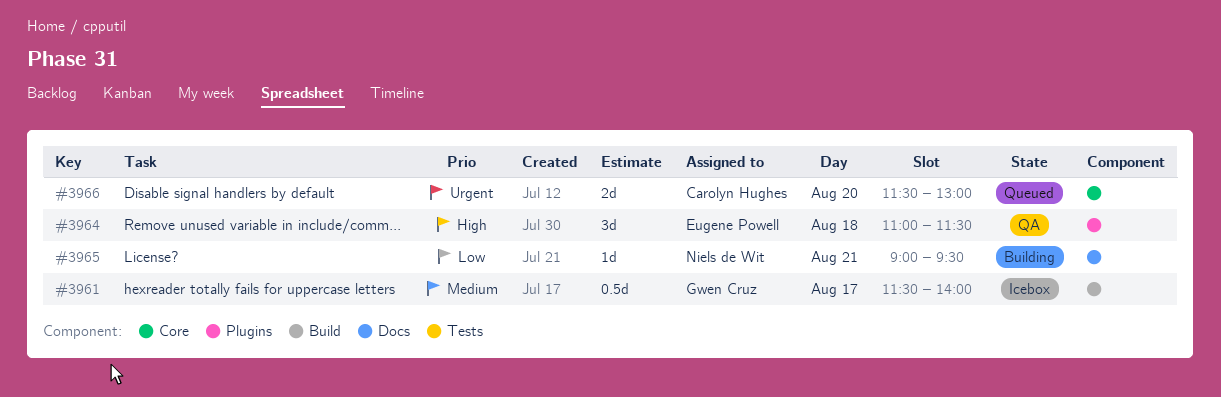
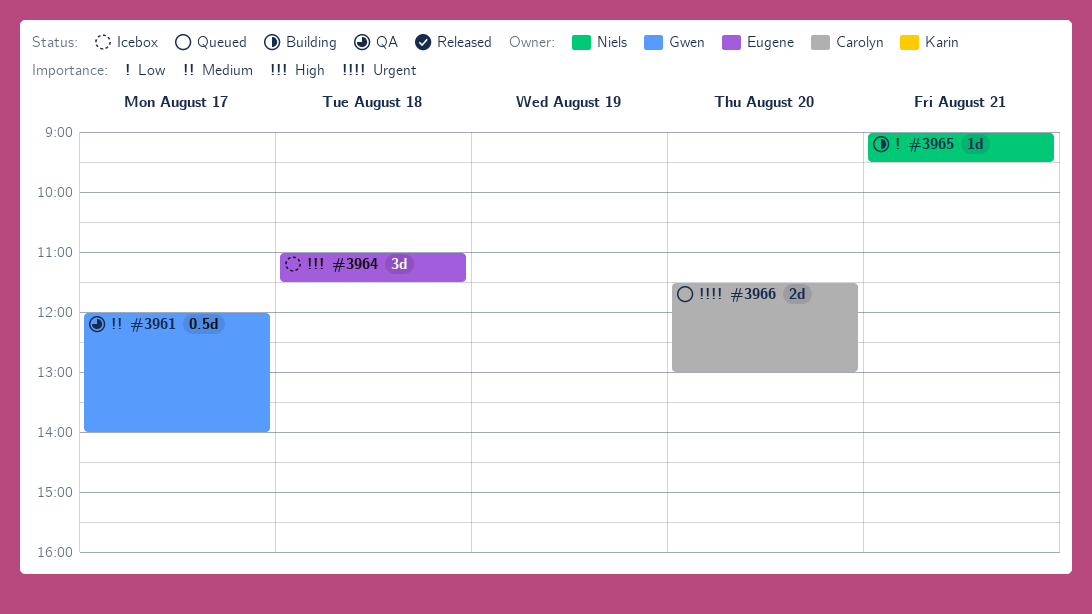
#3961, status: Icebox -> QA
#3961, begins: 11:30 -> 12:00
#3964, status: QA -> Icebox

